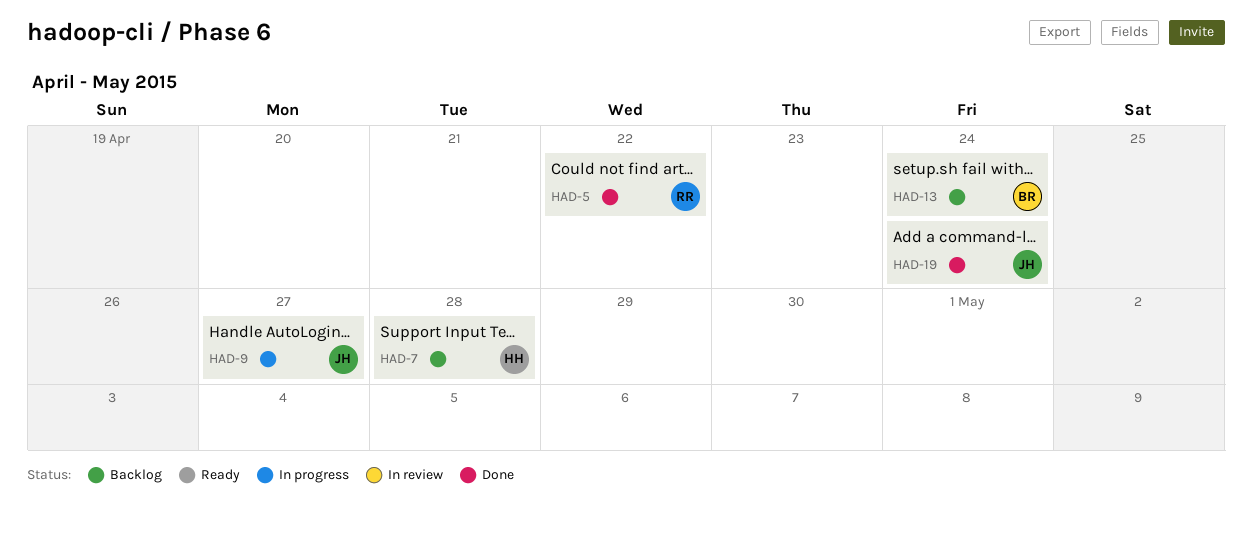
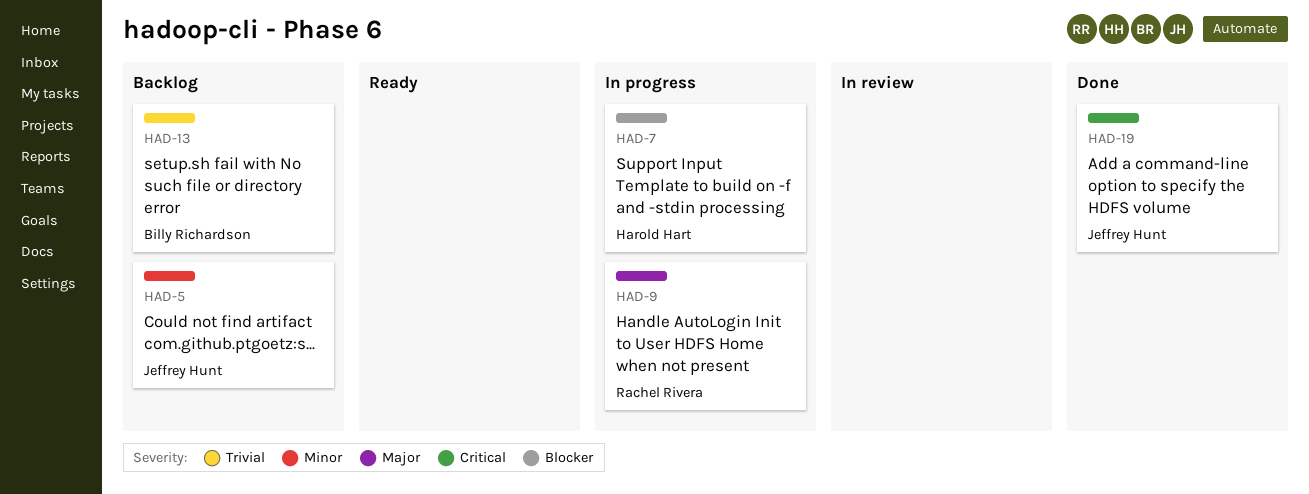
HAD-5, status: Done -> Backlog
HAD-5, owner: Rachel Rivera -> Jeffrey Hunt
HAD-7, status: Backlog -> In progress
HAD-9, owner: Jeffrey Hunt -> Rachel Rivera

